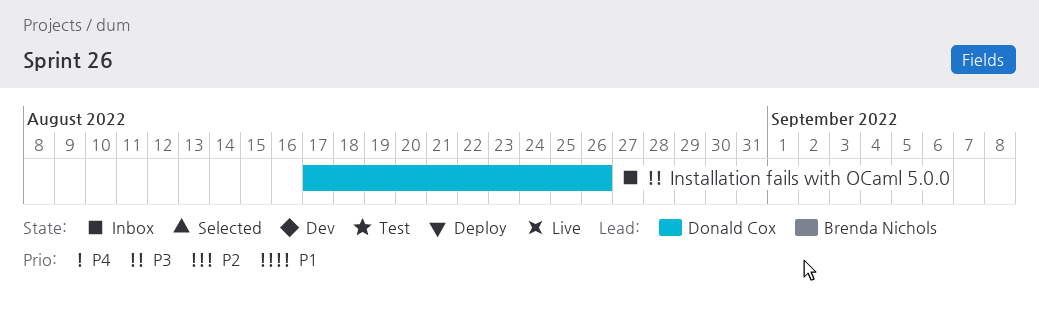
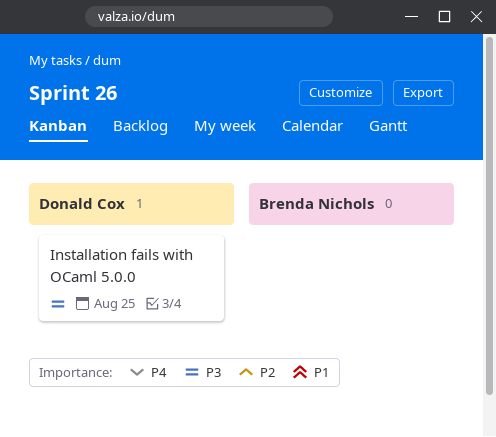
Installation fails with OCaml 5.0.0, due: Aug 26 -> Aug 25

